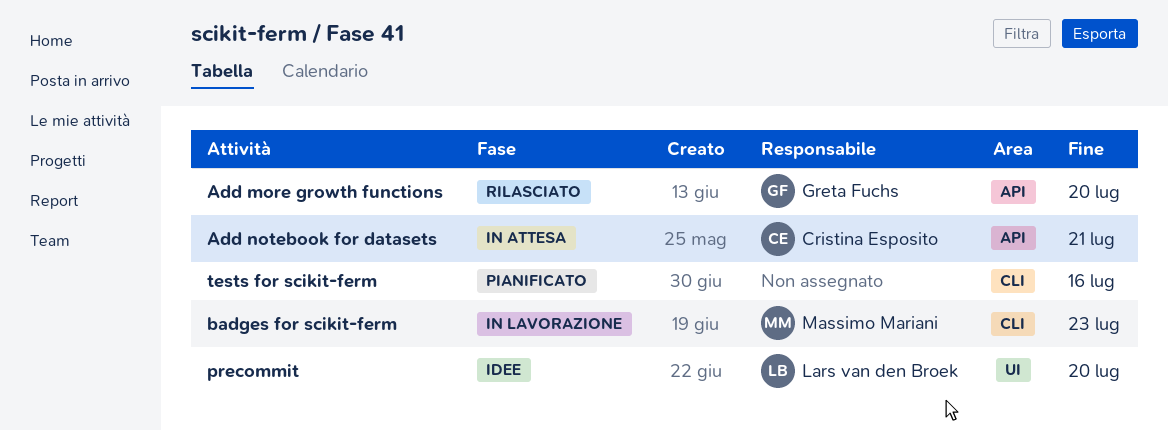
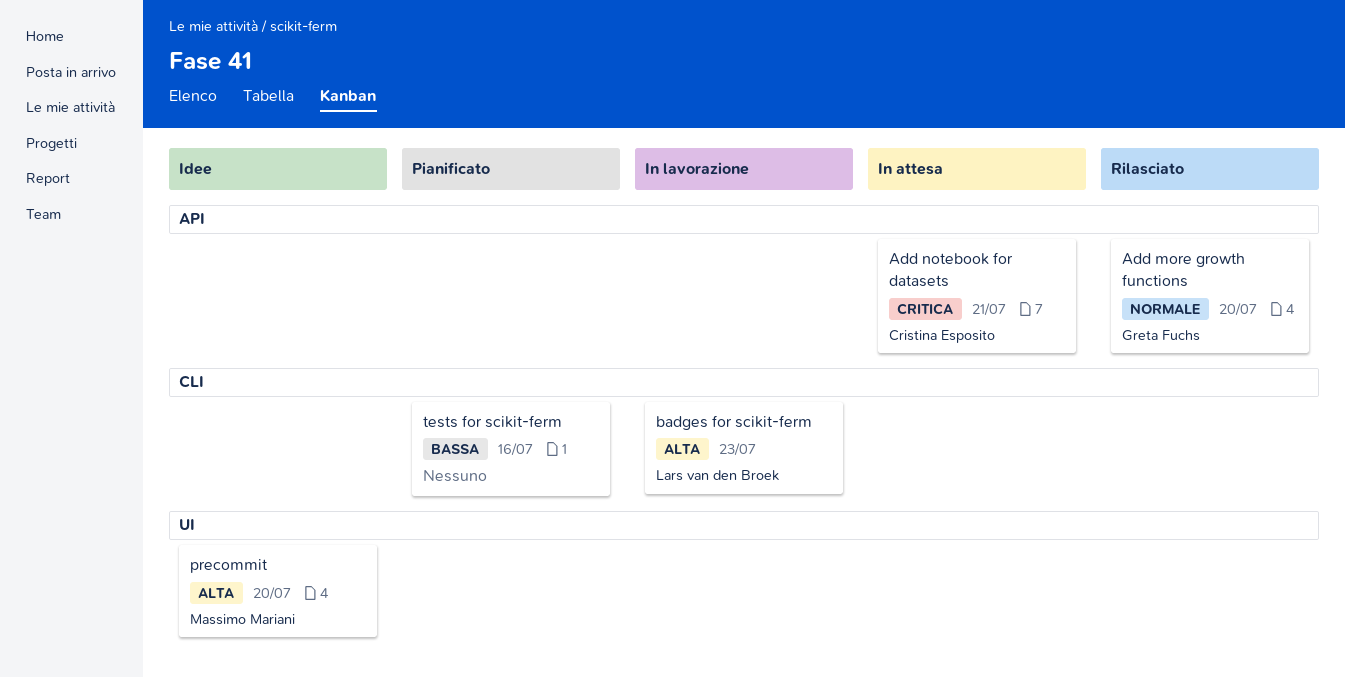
badges for scikit-ferm, owner: Massimo Mariani -> Lars van den Broek
precommit, owner: Lars van den Broek -> Massimo Mariani

